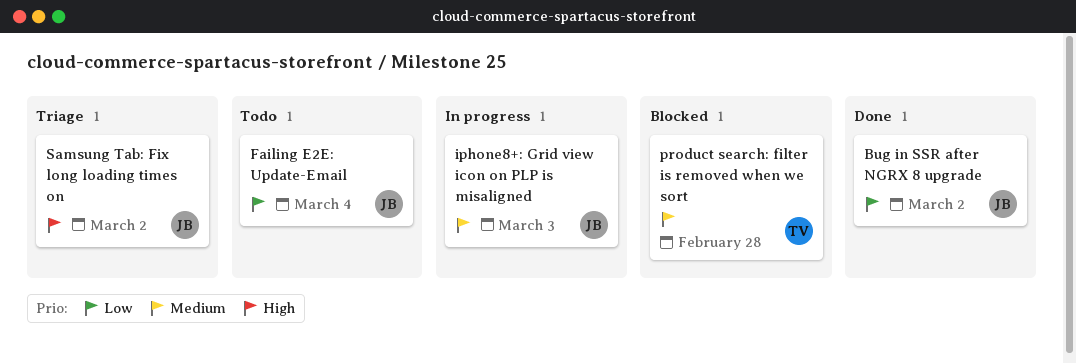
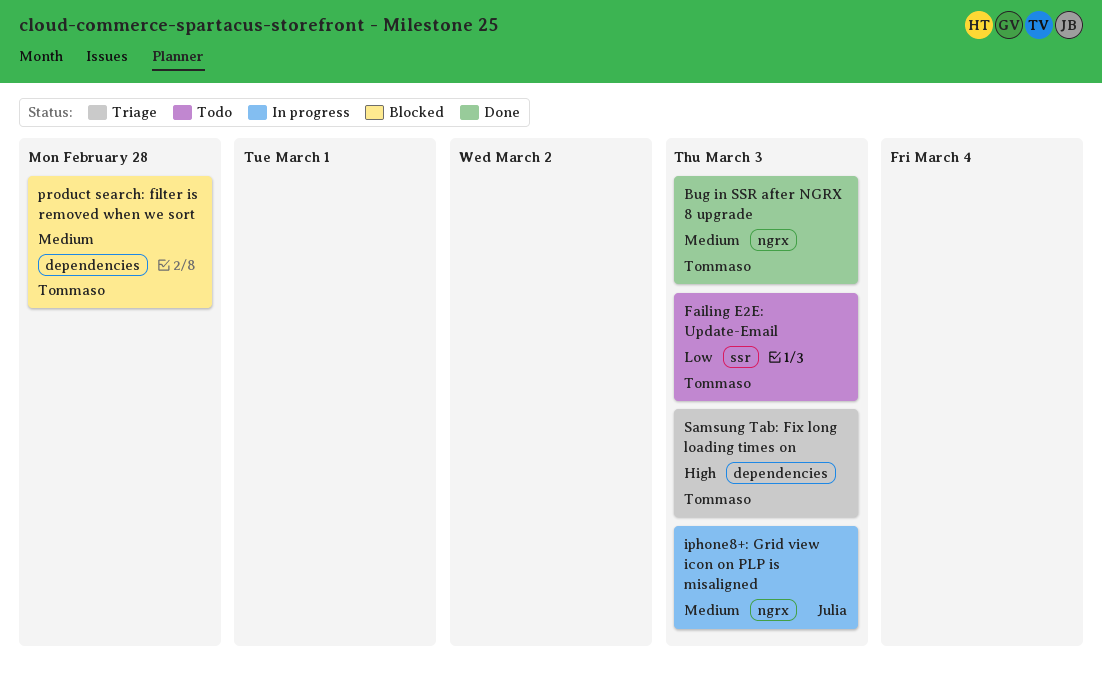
Bug in SSR after NGRX 8 upgrade, owner: Julia -> Tommaso
Bug in SSR after NGRX 8 upgrade, priority: Low -> Medium
Bug in SSR after NGRX 8 upgrade, due: Mar 2 -> Mar 3
Failing E2E: Update-Email, owner: Julia -> Tommaso
Failing E2E: Update-Email, due: Mar 4 -> Mar 3
Samsung Tab: Fix long loading times on, owner: Julia -> Tommaso
Samsung Tab: Fix long loading times on, due: Mar 2 -> Mar 3

